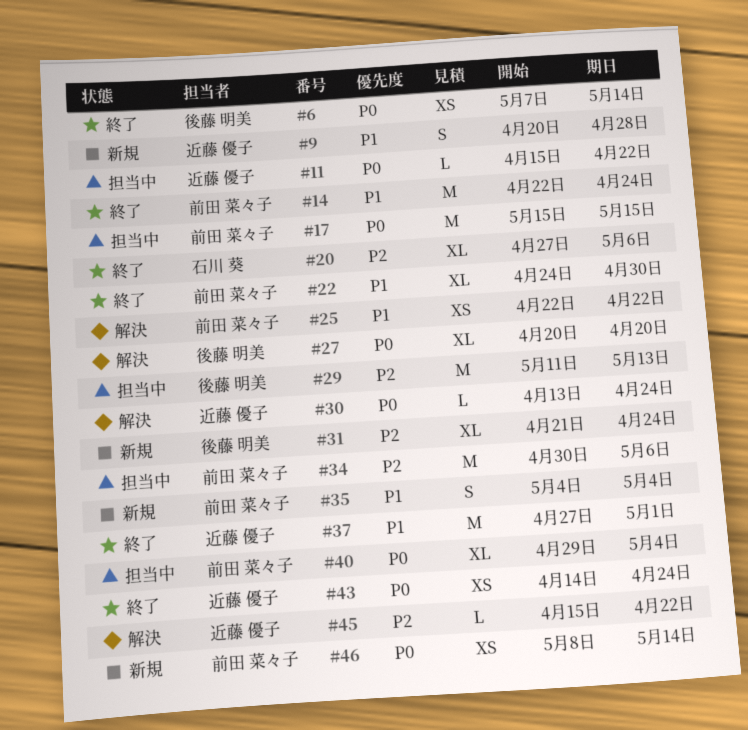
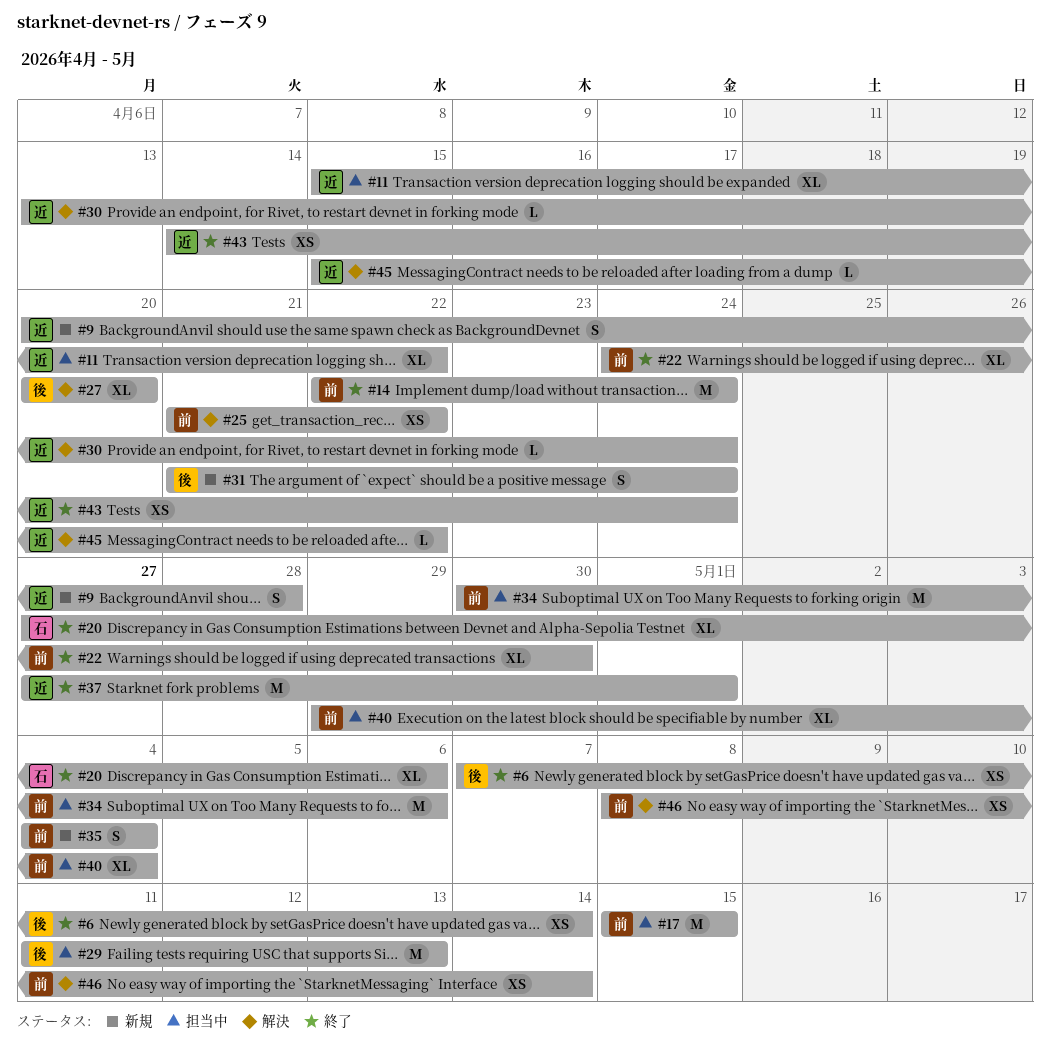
#11, estimate: L -> XL
#25, start: Apr 22 -> Apr 21
#31, estimate: XL -> S
#46, status: 新規 -> 解決

